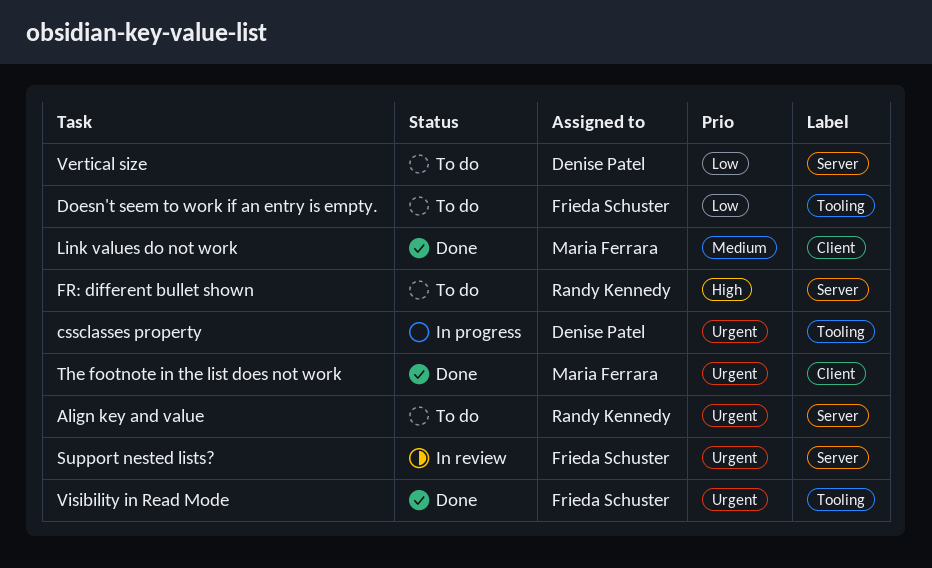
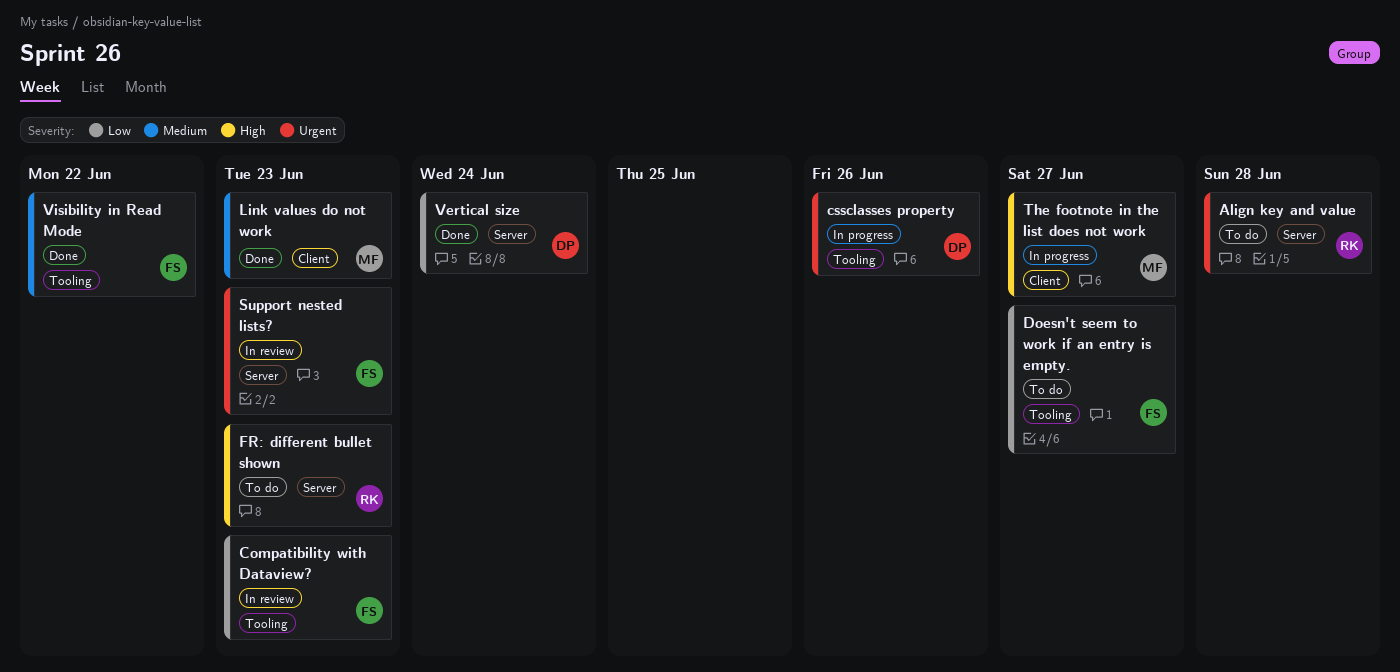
Compatibility with Dataview?: none -> present
The footnote in the list does not work, status: Done -> In progress
The footnote in the list does not work, priority: Urgent -> High
Vertical size, status: To do -> Done
Visibility in Read Mode, priority: Urgent -> Medium

